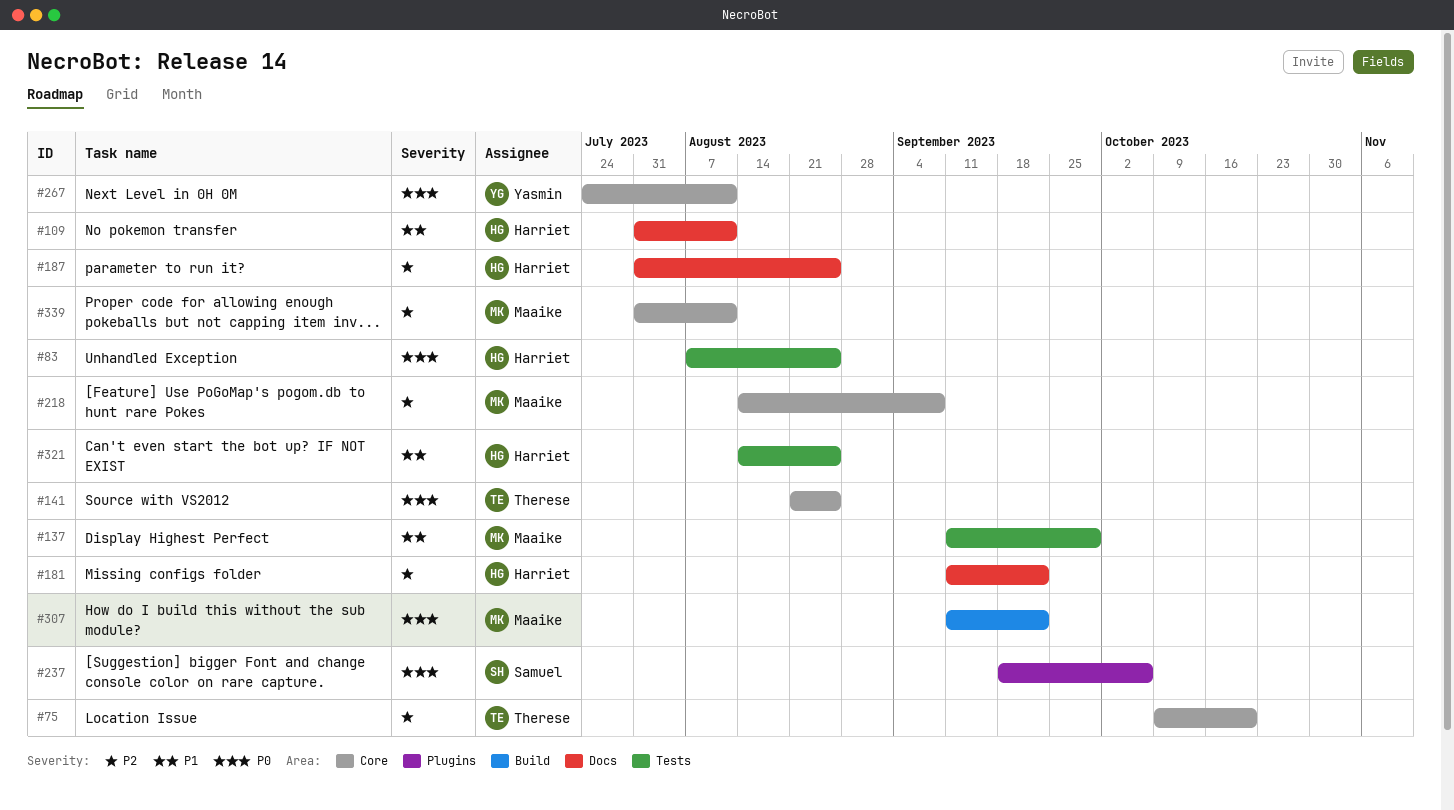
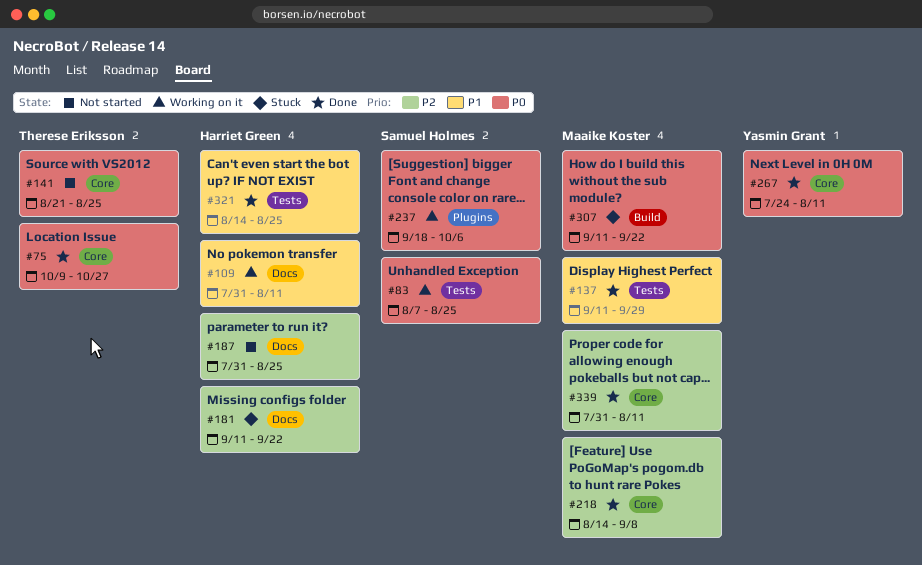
#75, priority: P2 -> P0
#75, due: Oct 20 -> Oct 27
#83, owner: Harriet Green -> Samuel Holmes

